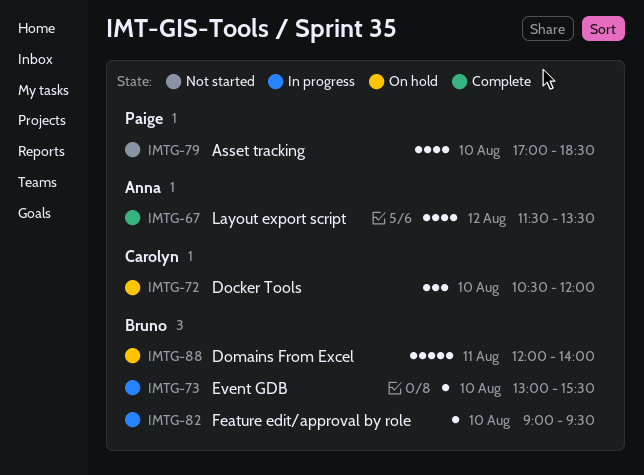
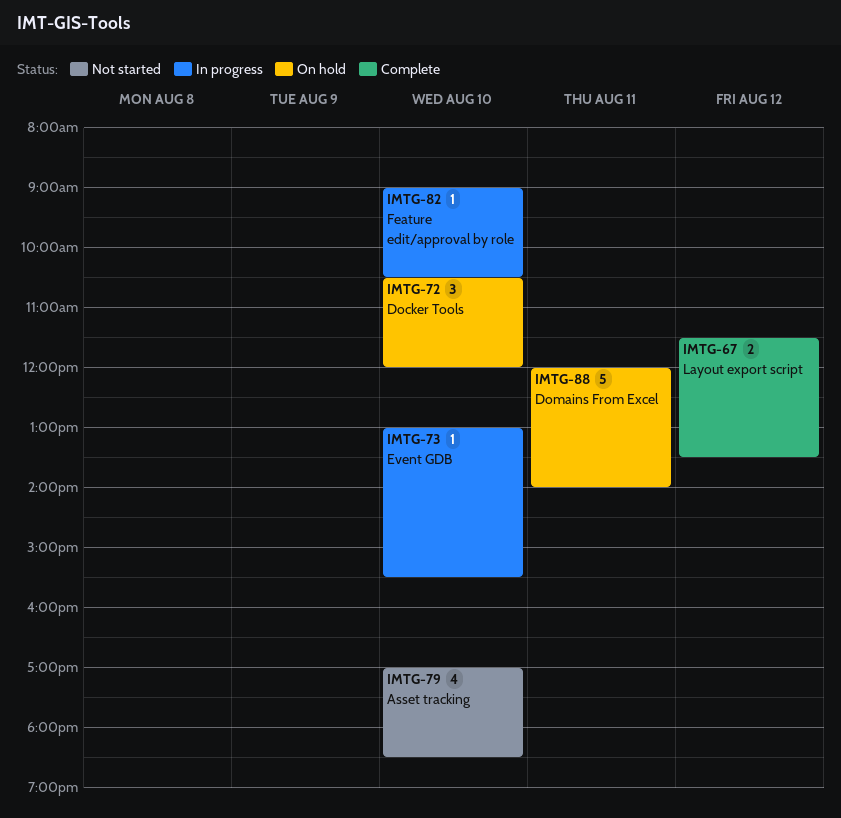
IMTG-67, estimate: 4 -> 2
IMTG-82, ends: 09:30 -> 10:30

